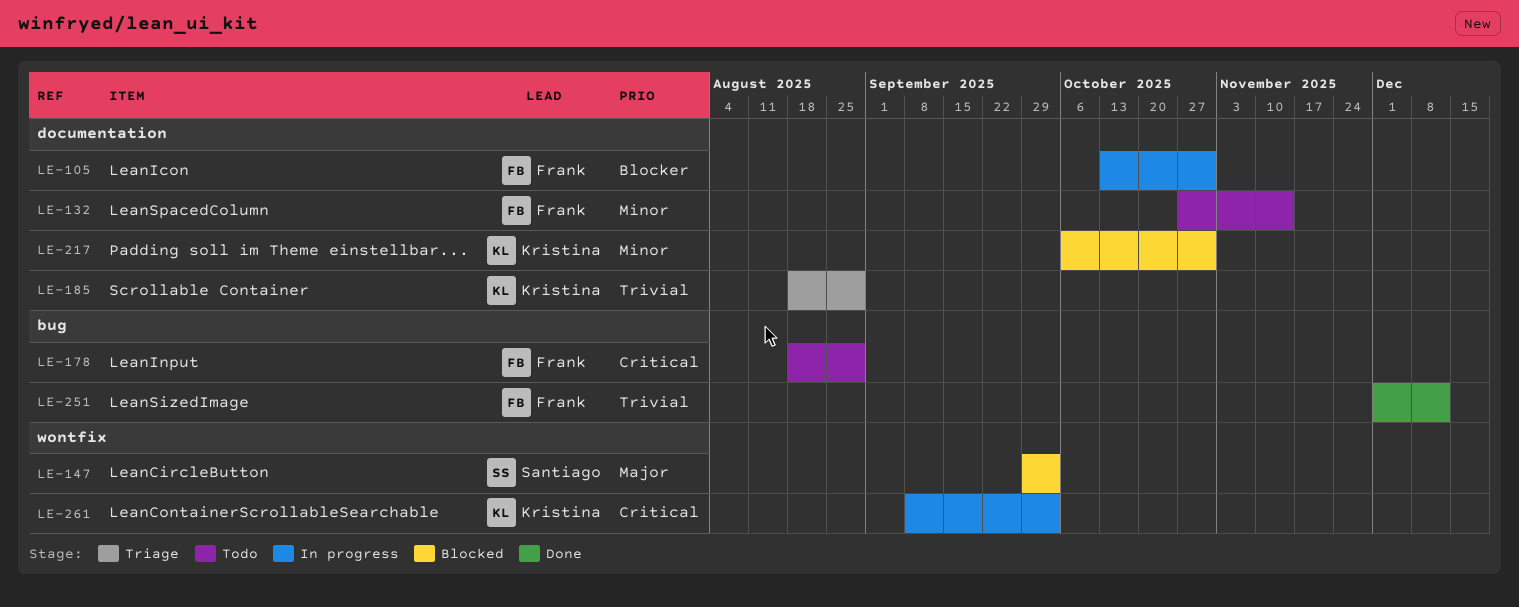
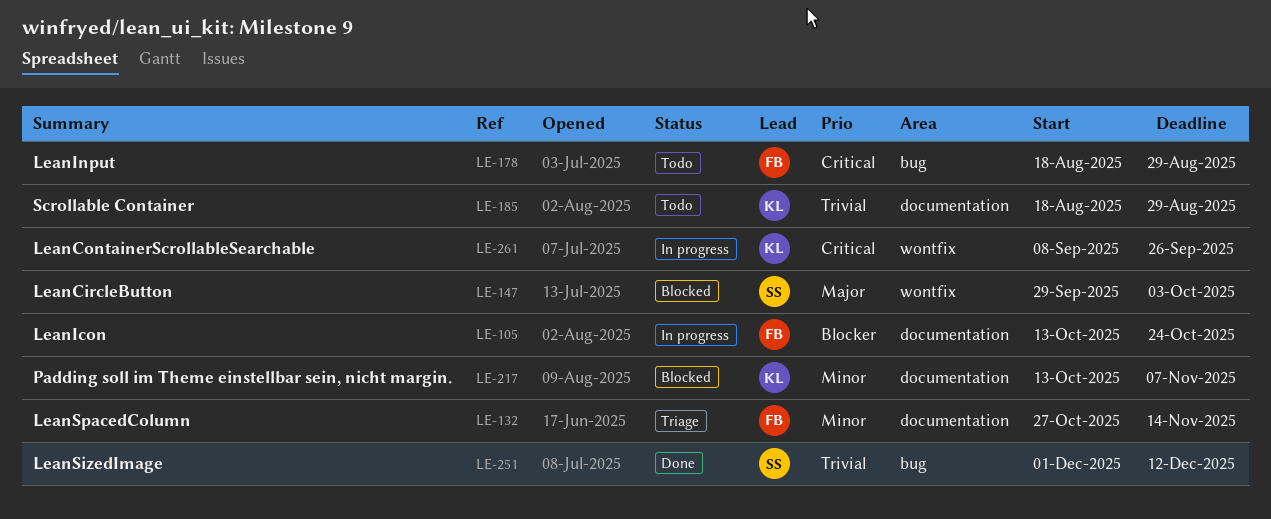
LE-105, due: Oct 31 -> Oct 24
LE-132, status: Todo -> Triage
LE-185, status: Triage -> Todo
LE-217, start: Oct 6 -> Oct 13
LE-217, due: Oct 31 -> Nov 7
LE-251, owner: Frank -> Santiago
LE-261, due: Oct 3 -> Sep 26

